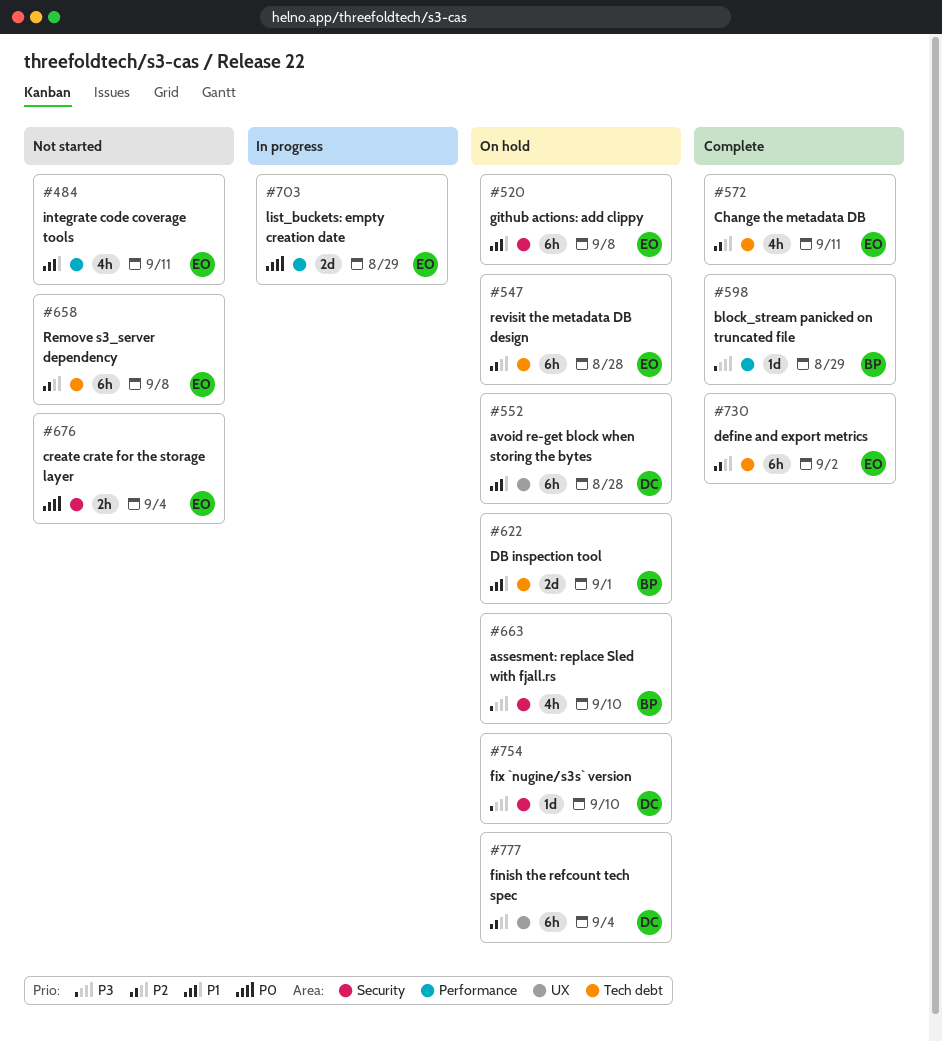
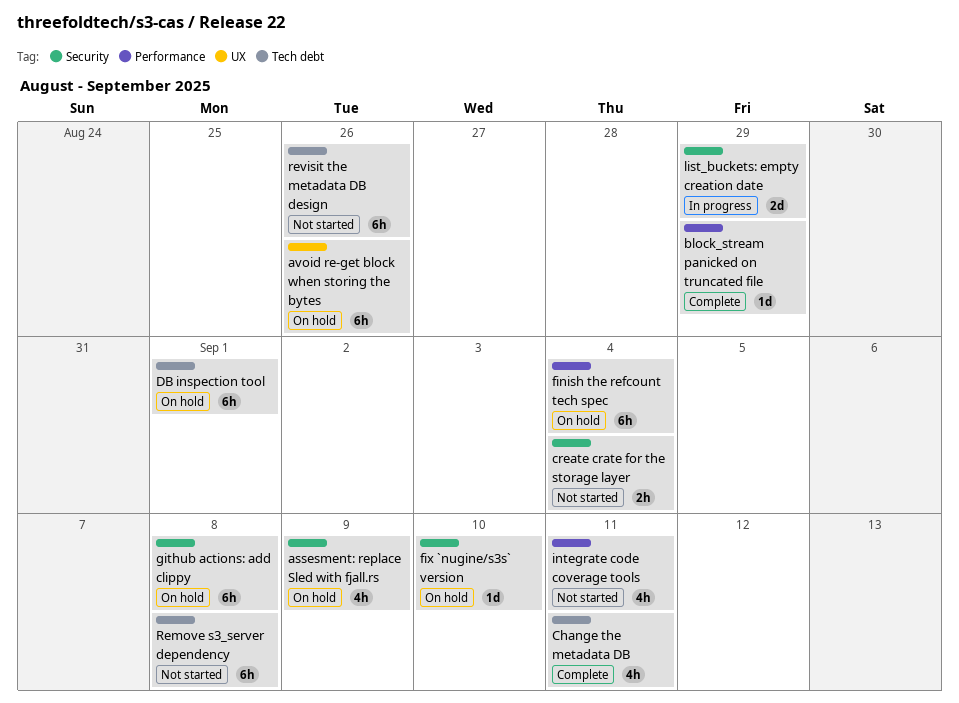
assesment: replace Sled with fjall.rs, due: Sep 10 -> Sep 9
avoid re-get block when storing the bytes, due: Aug 28 -> Aug 26
DB inspection tool, estimate: 2d -> 6h
define and export metrics: present -> none
finish the refcount tech spec, label: UX -> Performance
list_buckets: empty creation date, label: Performance -> Security
revisit the metadata DB design, status: On hold -> Not started
revisit the metadata DB design, due: Aug 28 -> Aug 26

